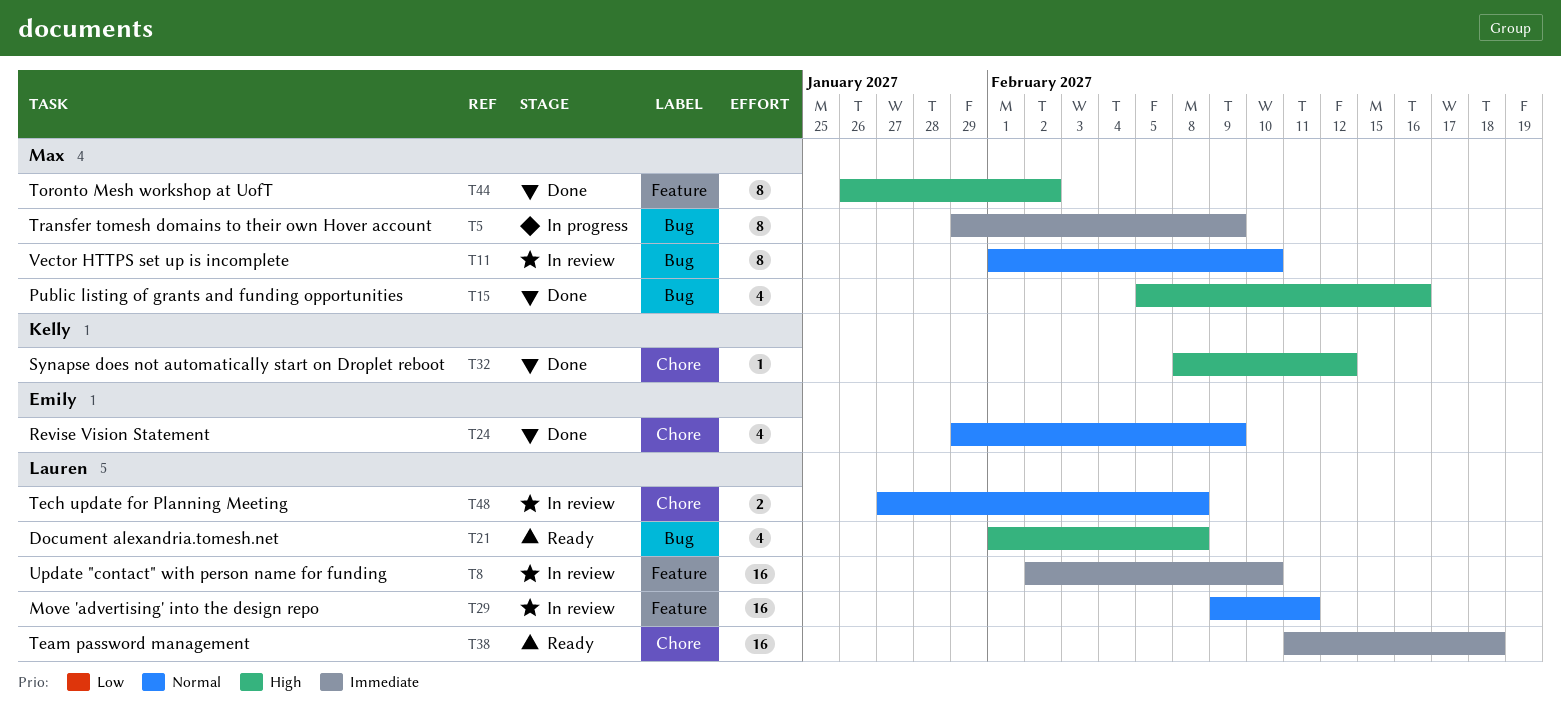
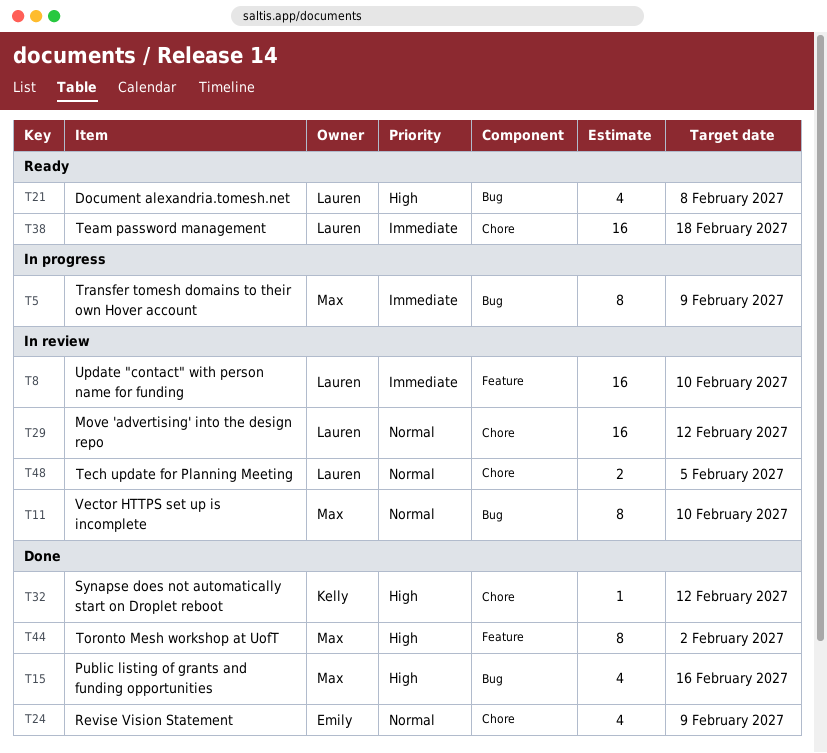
T29, label: Feature -> Chore
T29, due: Feb 11 -> Feb 12
T48, due: Feb 8 -> Feb 5

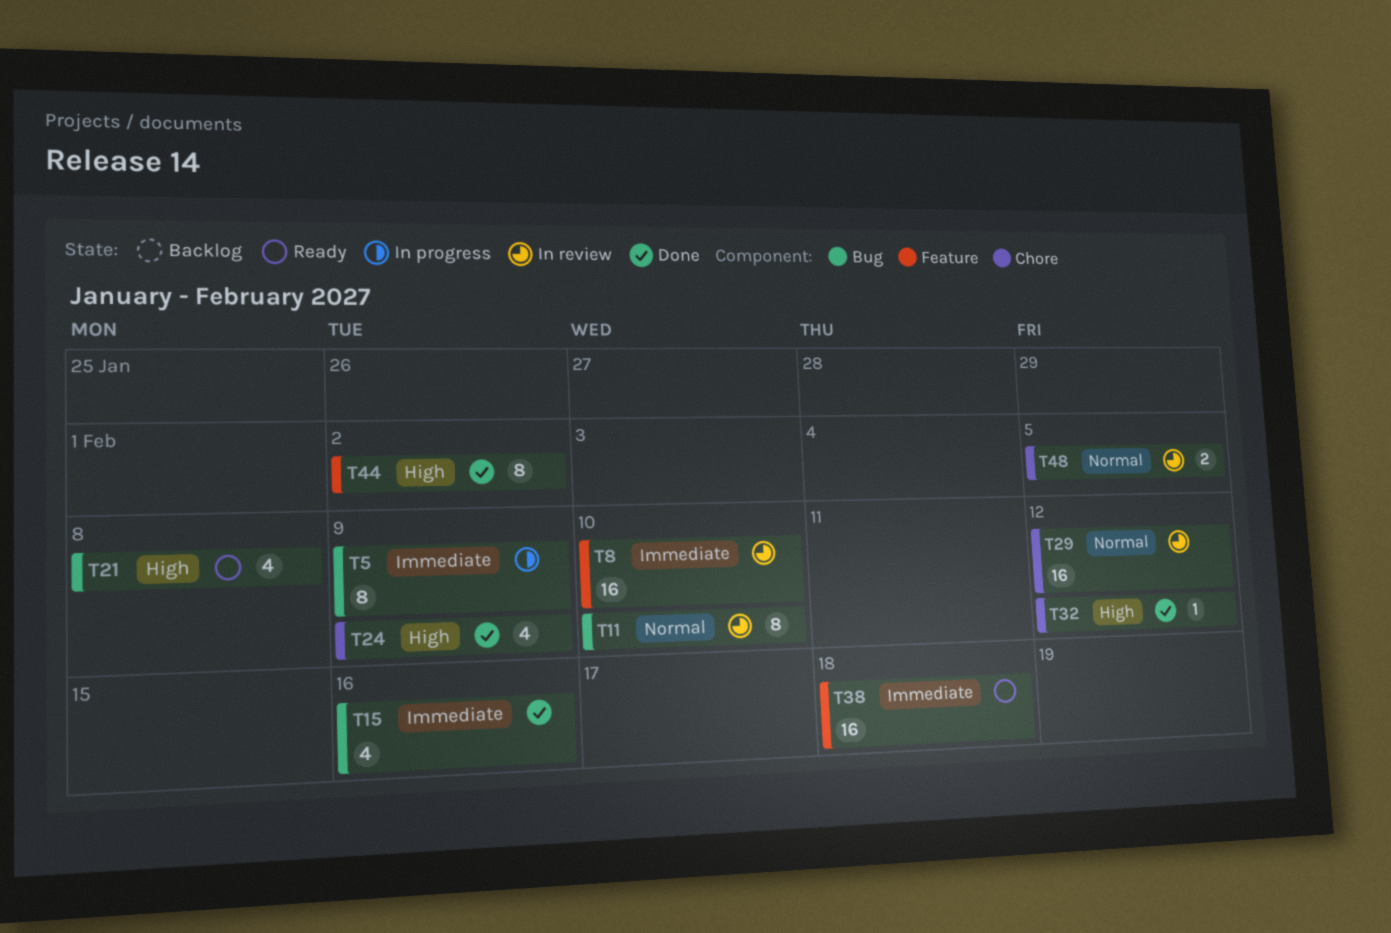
T15, priority: High -> Immediate
T24, priority: Normal -> High
T38, label: Chore -> Feature

